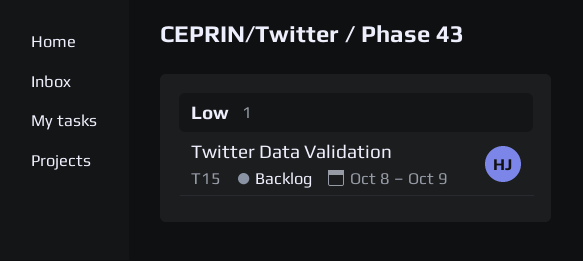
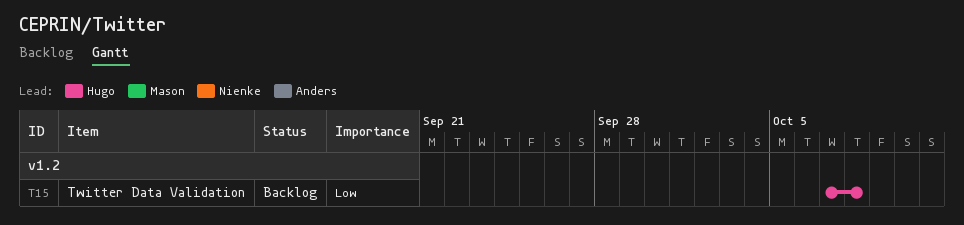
T15, start: Oct 8 -> Oct 7
T15, due: Oct 9 -> Oct 8

